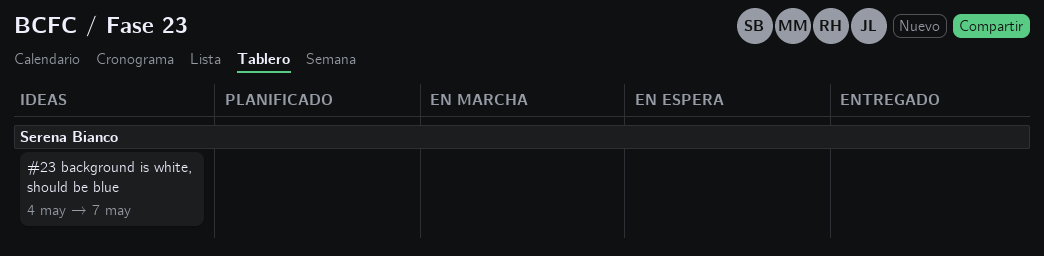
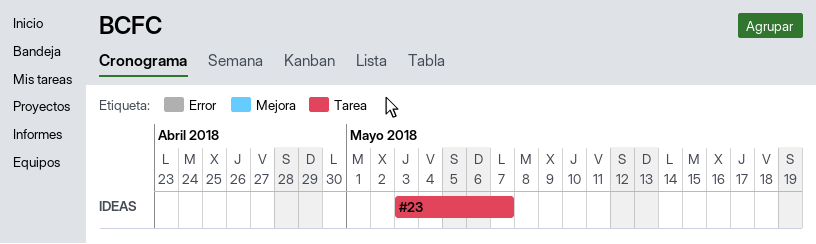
#23, start: May 4 -> May 3

